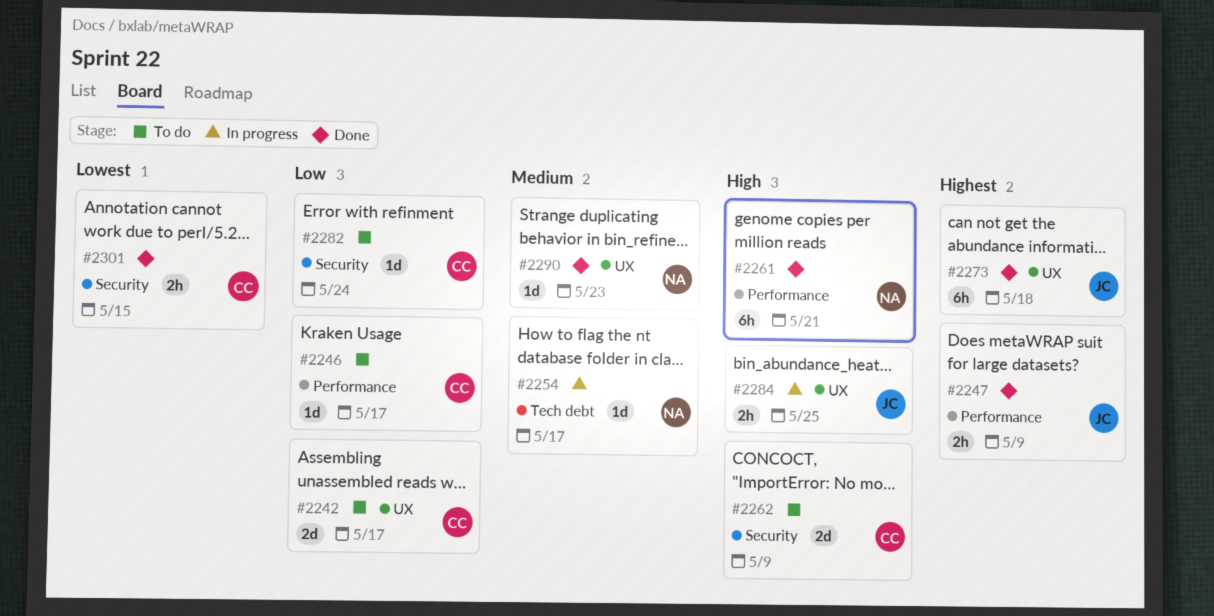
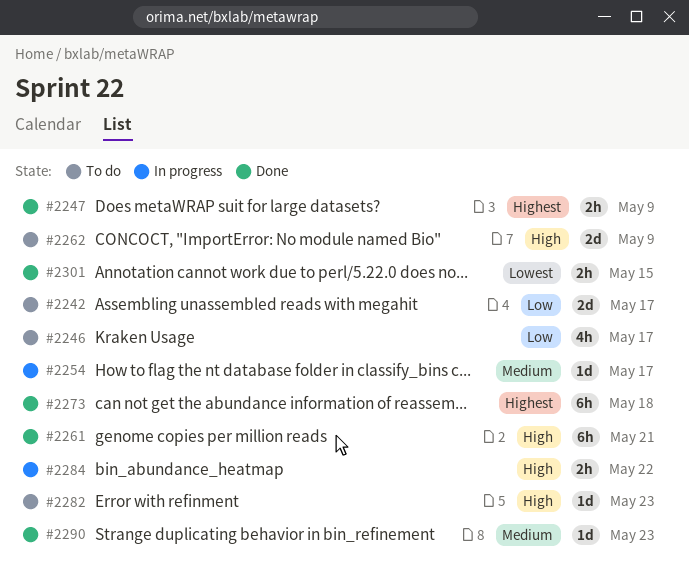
#2246, estimate: 1d -> 4h
#2282, priority: Low -> High
#2282, due: May 24 -> May 23
#2284, due: May 25 -> May 22

